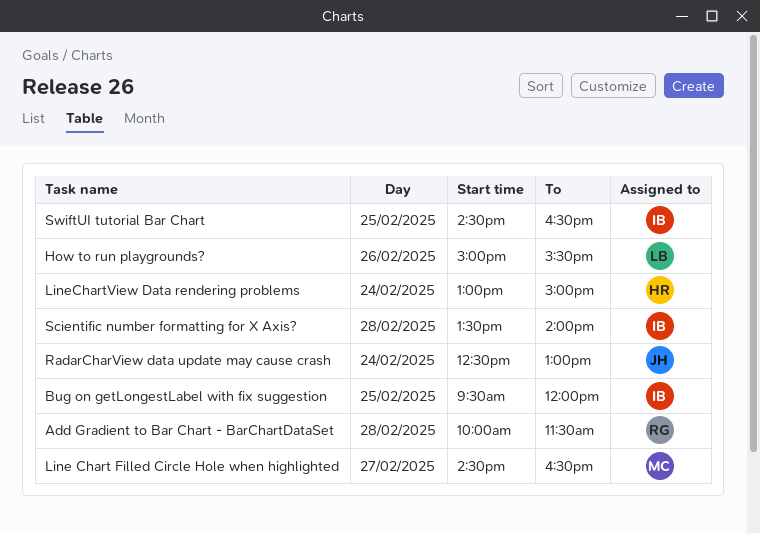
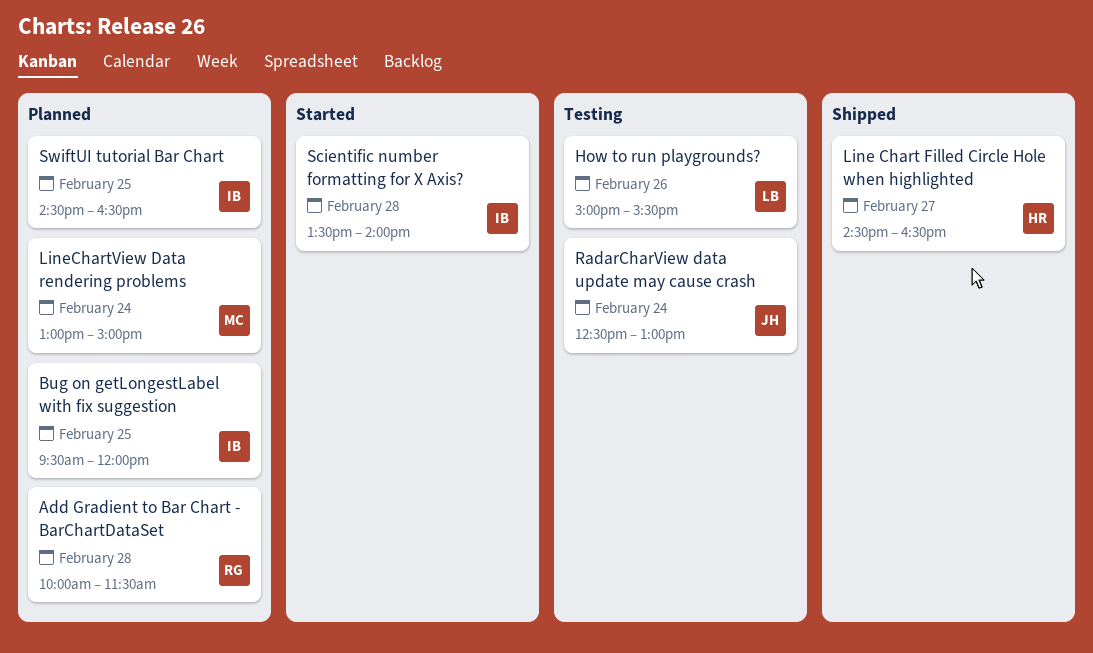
Line Chart Filled Circle Hole when highlighted, owner: MC -> HR
LineChartView Data rendering problems, owner: HR -> MC

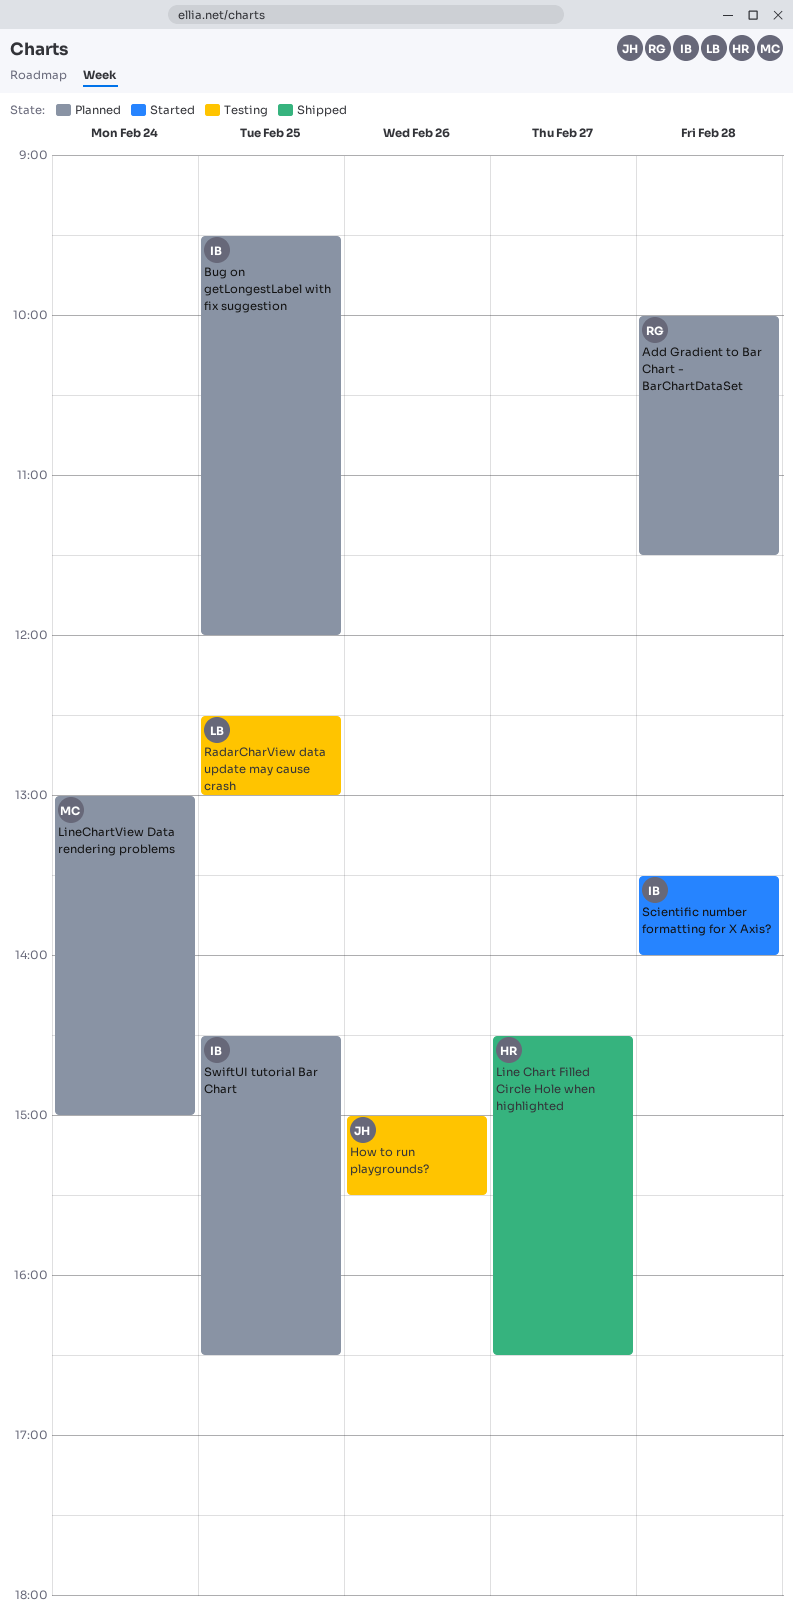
How to run playgrounds?, owner: LB -> JH
RadarCharView data update may cause crash, owner: JH -> LB
RadarCharView data update may cause crash, day: Feb 24 -> Feb 25

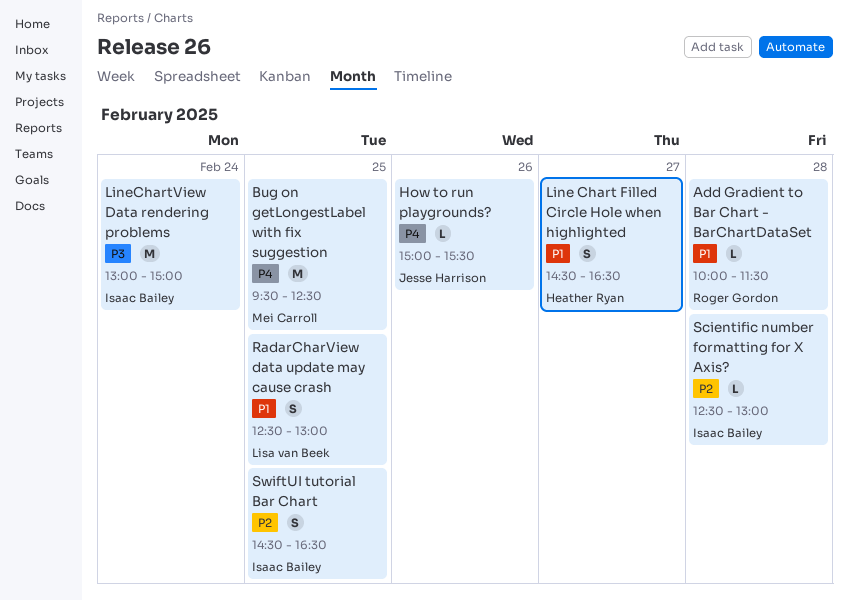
Bug on getLongestLabel with fix suggestion, owner: Isaac Bailey -> Mei Carroll
Bug on getLongestLabel with fix suggestion, ends: 12:00 -> 12:30
LineChartView Data rendering problems, owner: Mei Carroll -> Isaac Bailey
Scientific number formatting for X Axis?, begins: 13:30 -> 12:30
Scientific number formatting for X Axis?, ends: 14:00 -> 13:00

